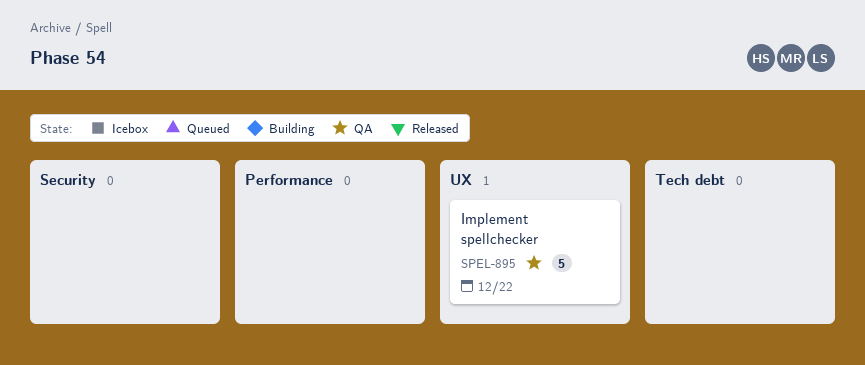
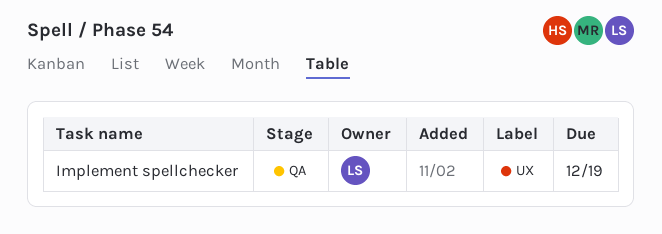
Implement spellchecker, due: Dec 22 -> Dec 19

